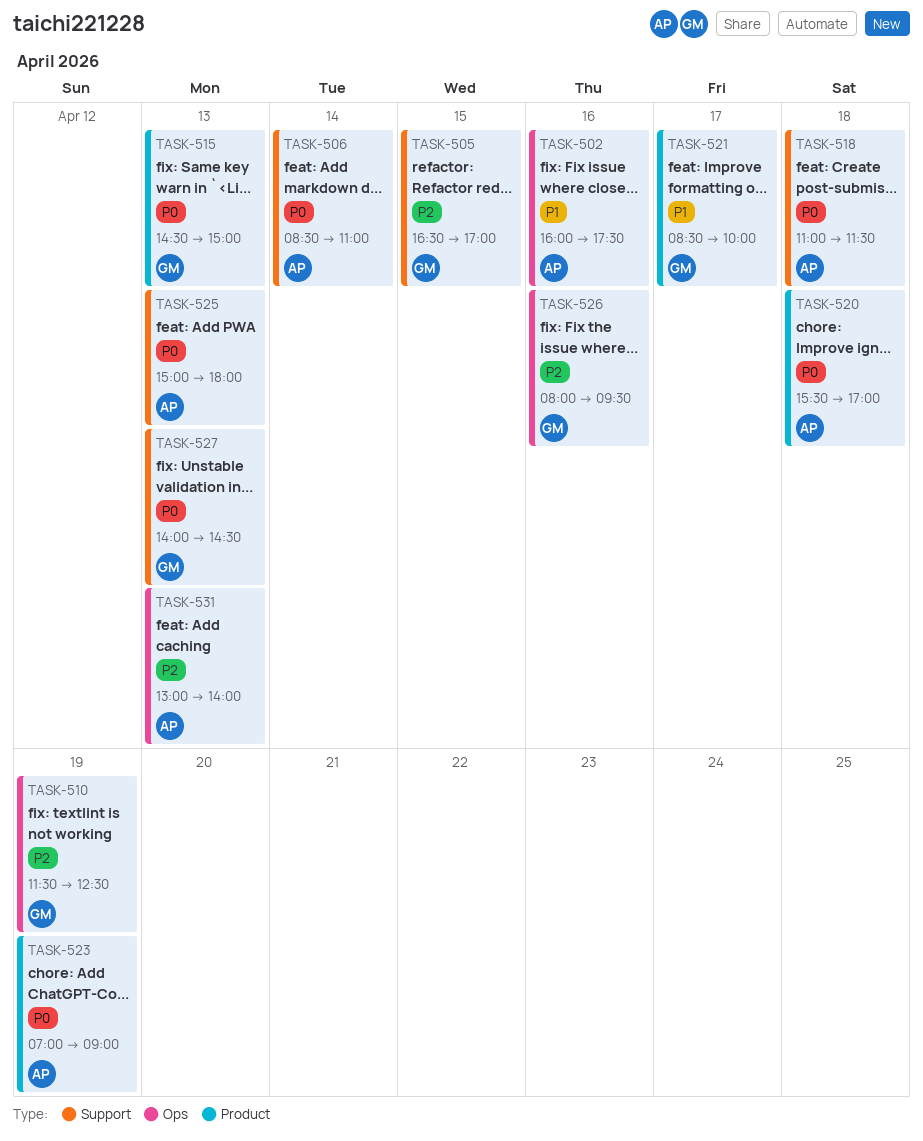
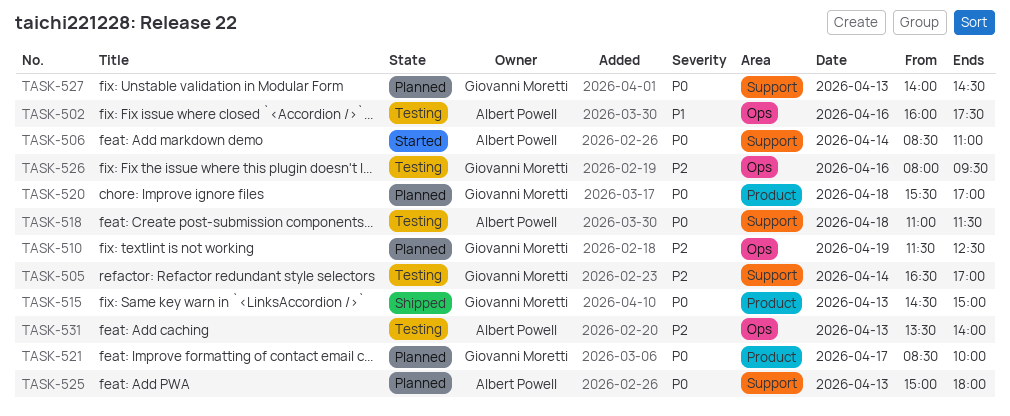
TASK-505, day: Apr 15 -> Apr 14
TASK-520, owner: Albert Powell -> Giovanni Moretti
TASK-521, priority: P1 -> P0
TASK-523: present -> none
TASK-531, begins: 13:00 -> 13:30

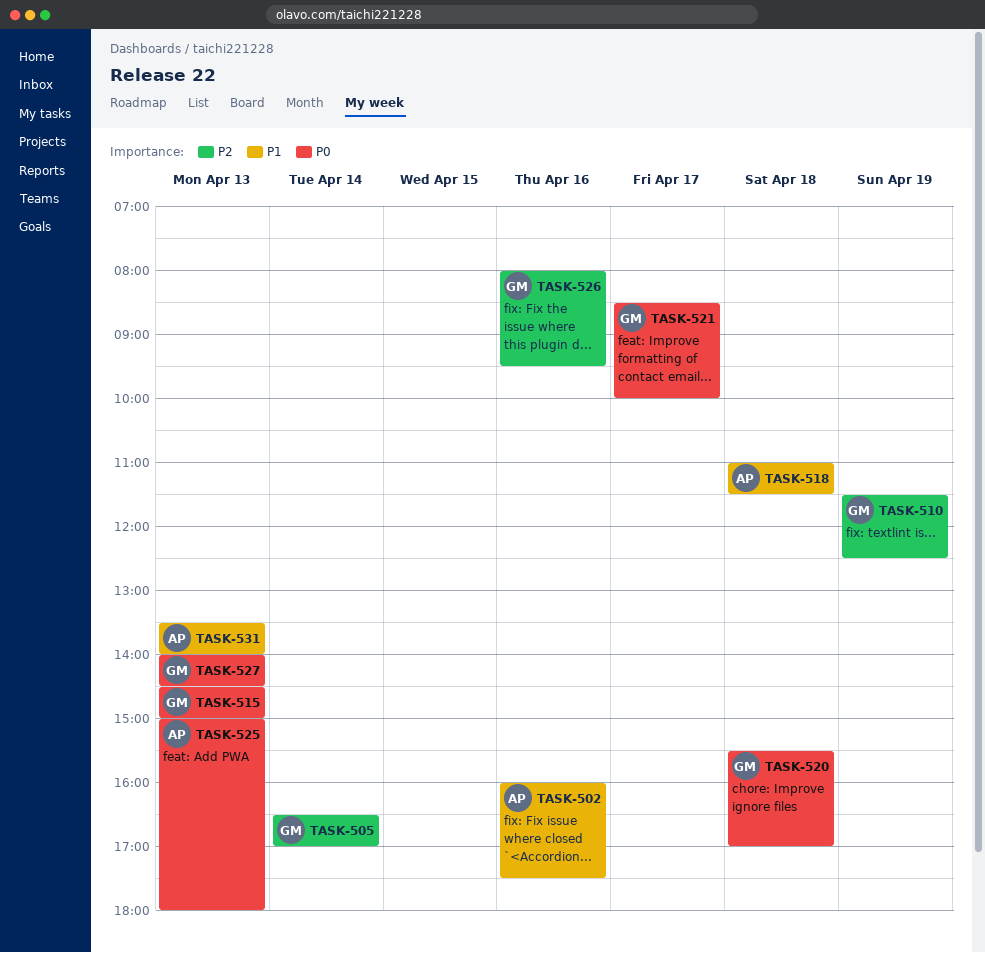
TASK-506: present -> none
TASK-518, priority: P0 -> P1
TASK-531, priority: P2 -> P1

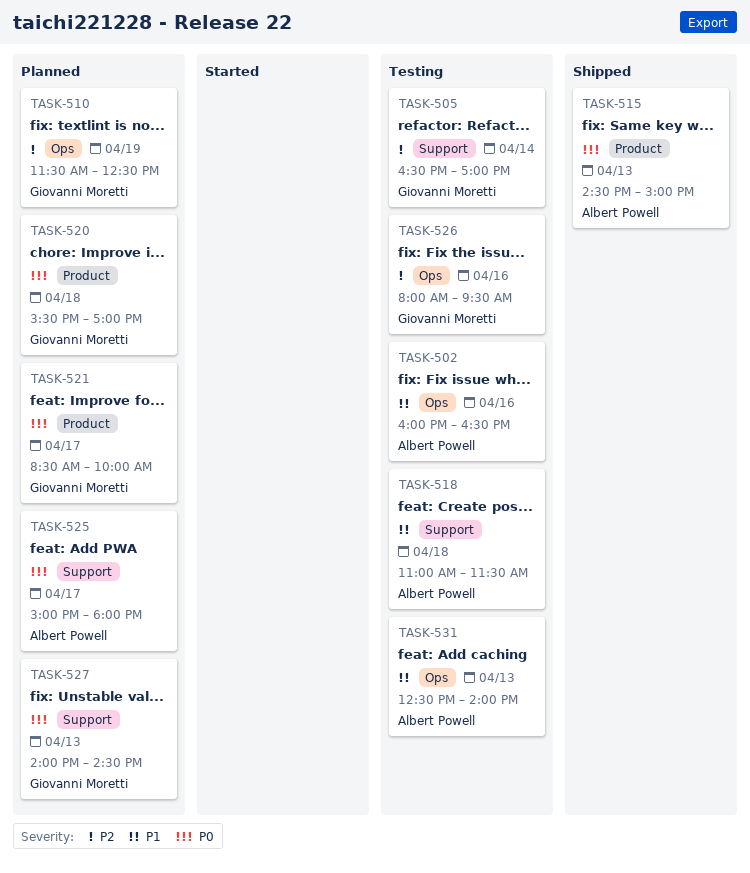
TASK-502, ends: 17:30 -> 16:30
TASK-515, owner: Giovanni Moretti -> Albert Powell
TASK-525, day: Apr 13 -> Apr 17
TASK-531, begins: 13:30 -> 12:30

